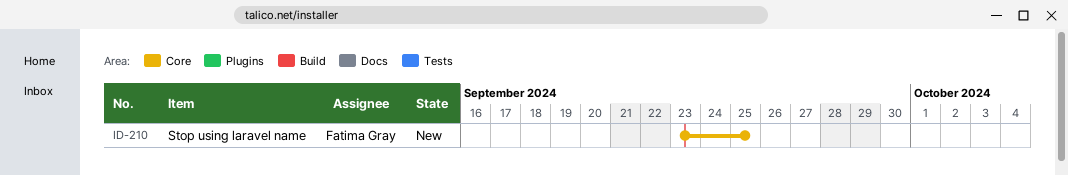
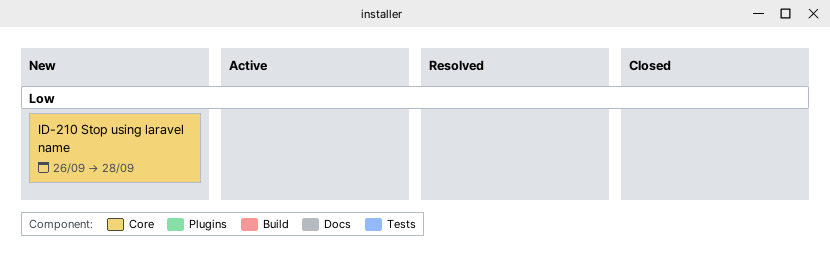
ID-210, start: Sep 23 -> Sep 26
ID-210, due: Sep 25 -> Sep 28

